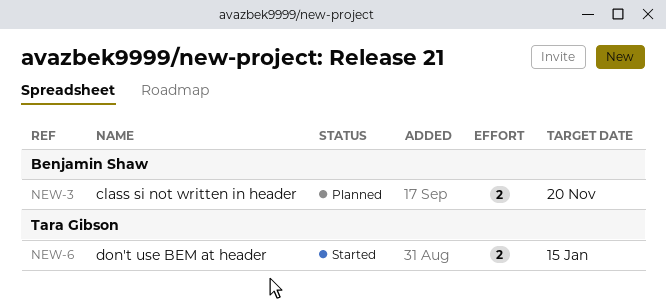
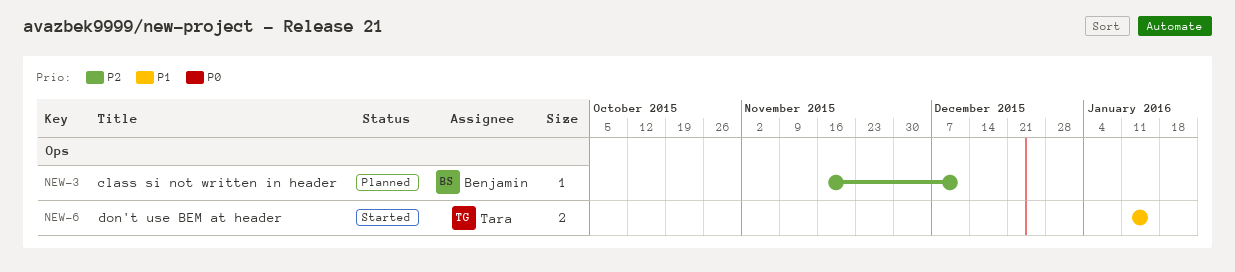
NEW-3, estimate: 2 -> 1
NEW-3, due: Nov 20 -> Dec 11

